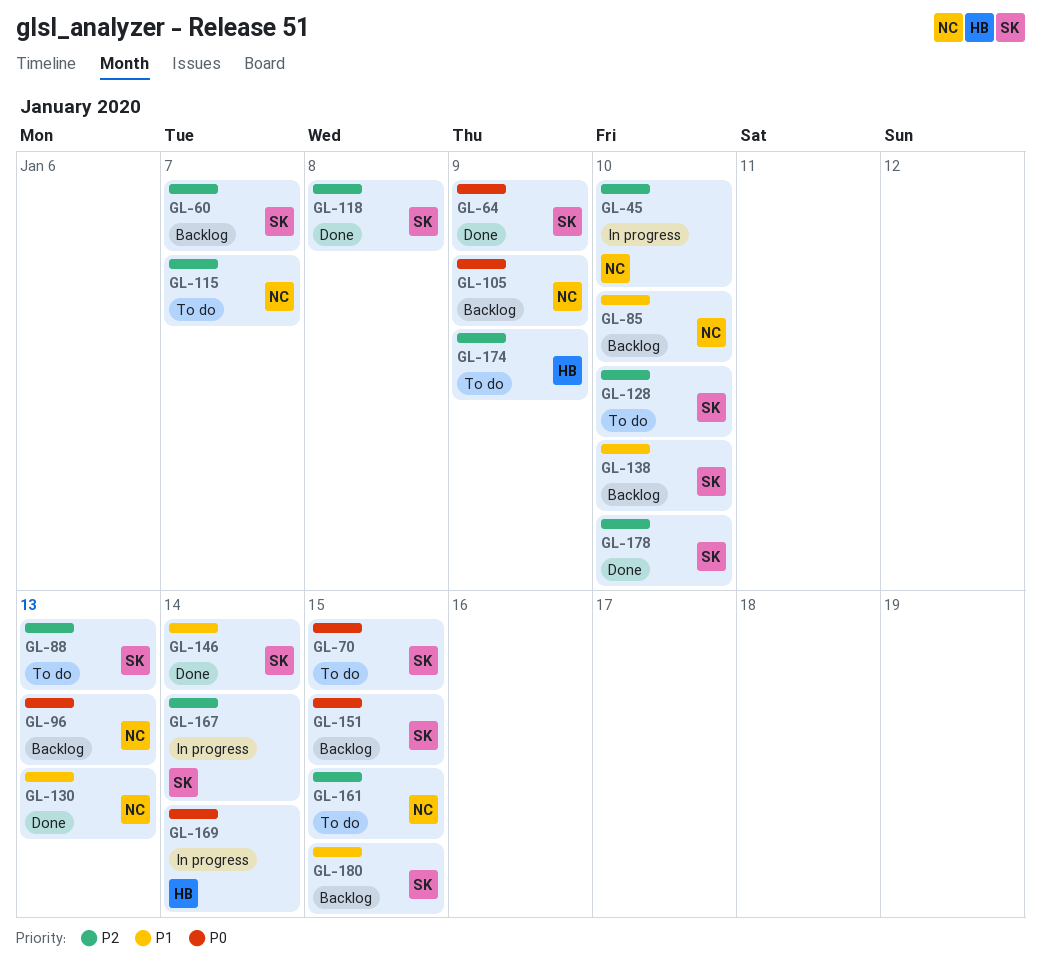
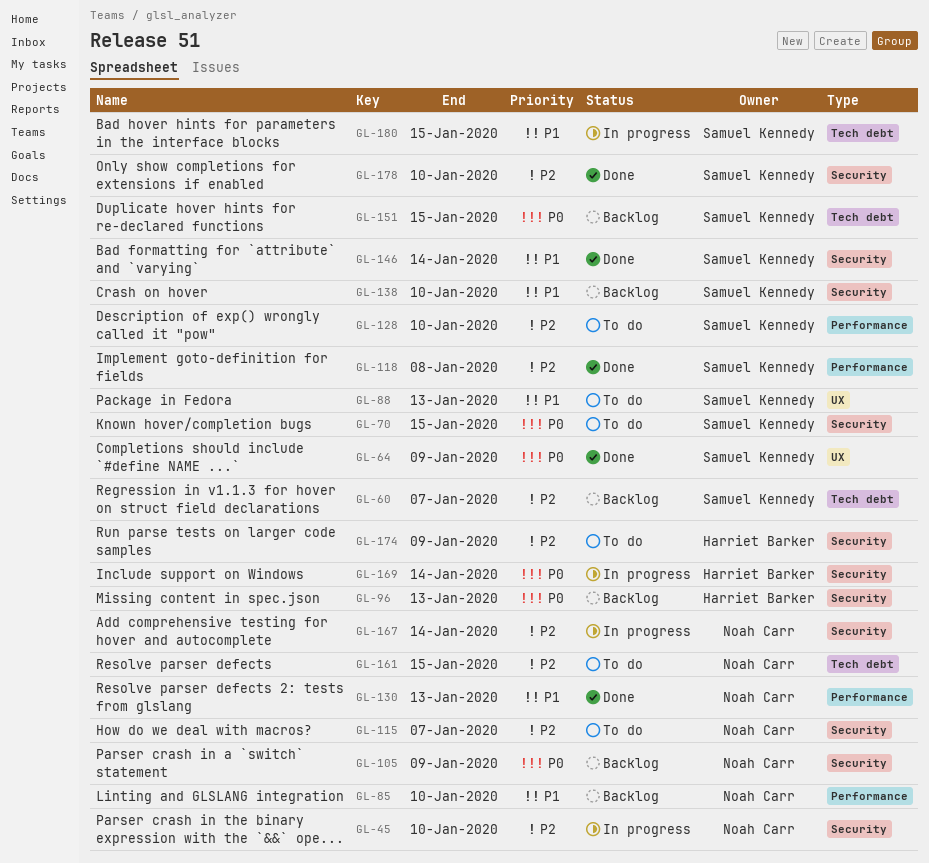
GL-88, priority: P2 -> P1
GL-96, owner: Noah Carr -> Harriet Barker
GL-167, owner: Samuel Kennedy -> Noah Carr
GL-180, status: Backlog -> In progress

